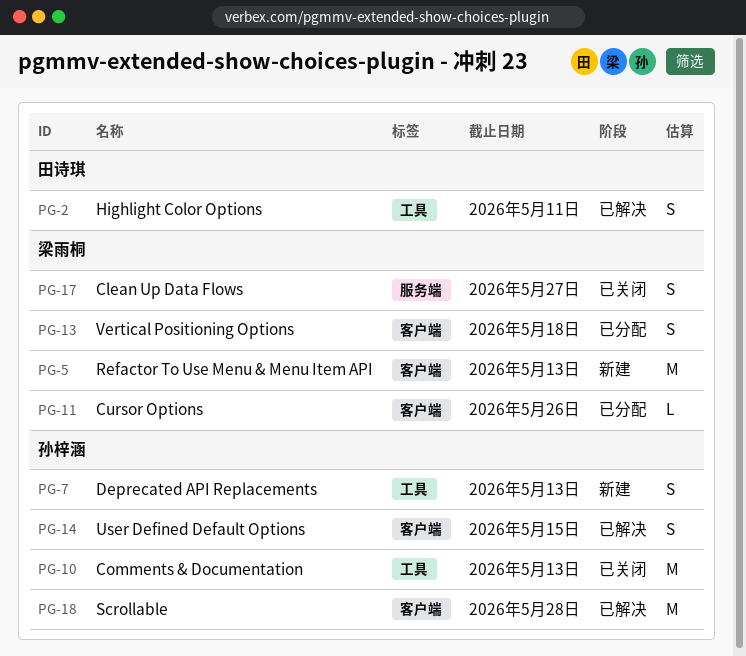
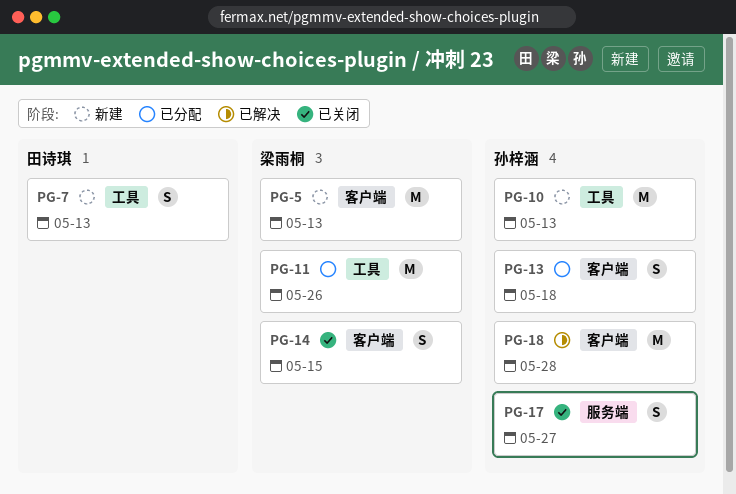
PG-2: present -> none
PG-7, owner: 孙梓涵 -> 田诗琪
PG-10, status: 已关闭 -> 新建
PG-11, label: 客户端 -> 工具
PG-11, estimate: L -> M
PG-13, owner: 梁雨桐 -> 孙梓涵
PG-14, status: 已解决 -> 已关闭
PG-14, owner: 孙梓涵 -> 梁雨桐
PG-17, owner: 梁雨桐 -> 孙梓涵

